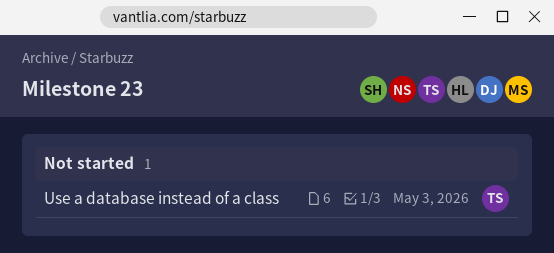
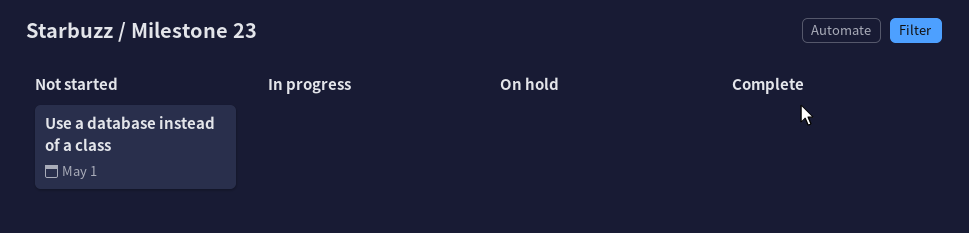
Use a database instead of a class, due: May 3 -> May 1

